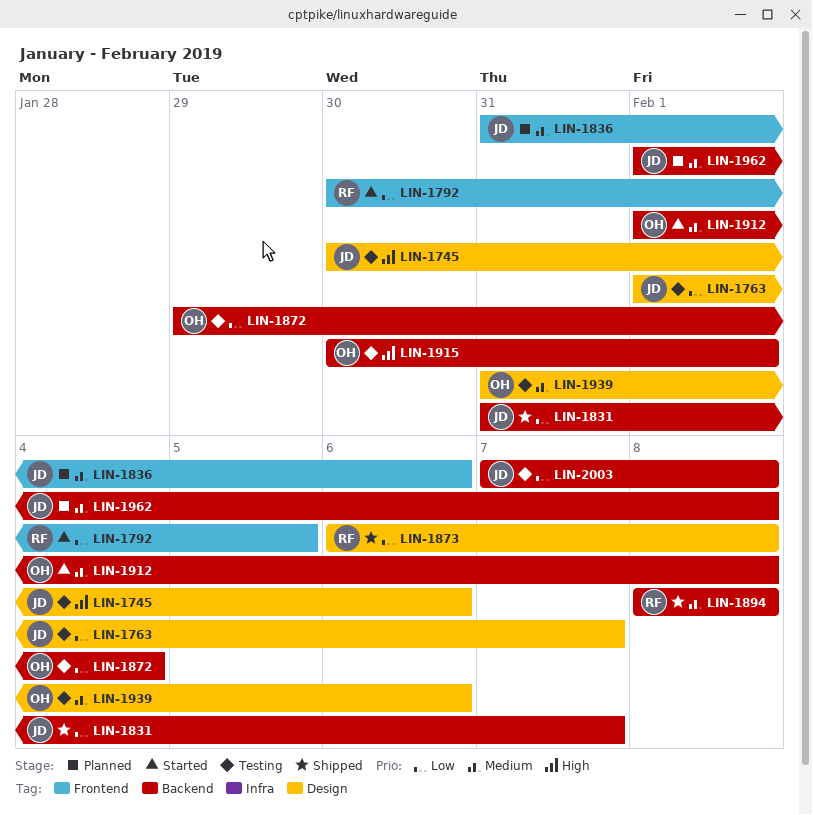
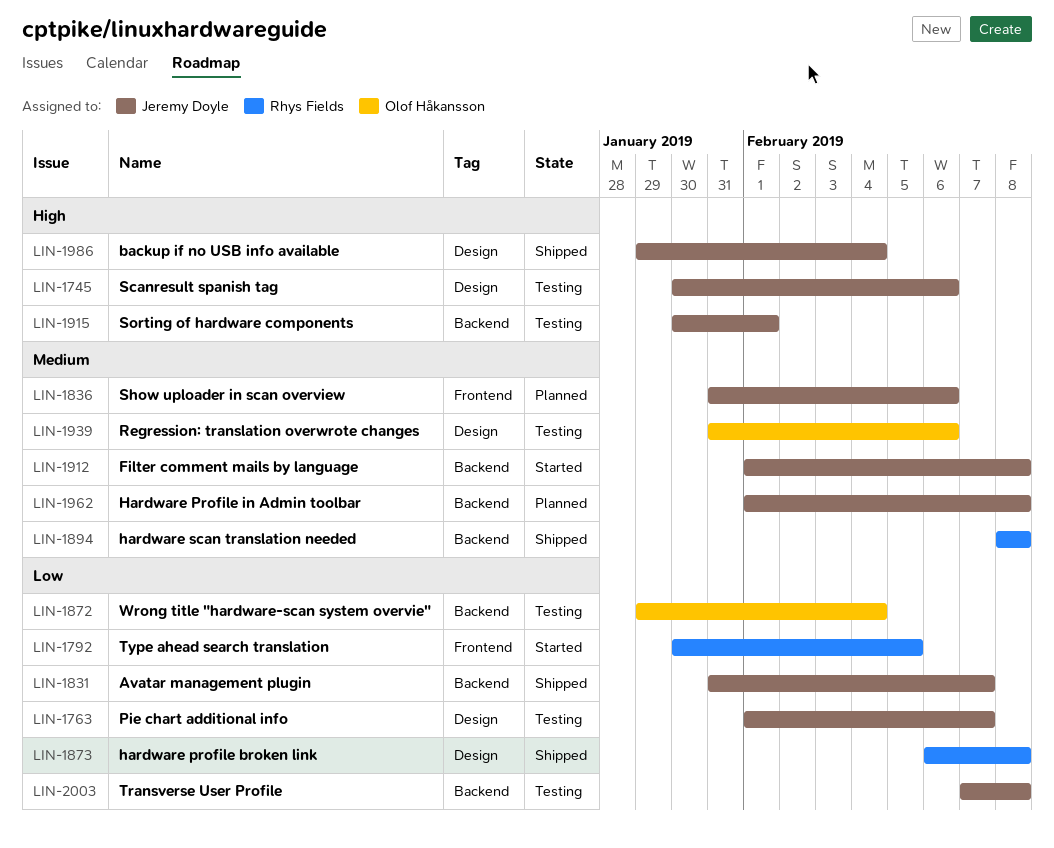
LIN-1912, owner: Olof Håkansson -> Jeremy Doyle
LIN-1915, owner: Olof Håkansson -> Jeremy Doyle
LIN-1986: none -> present

